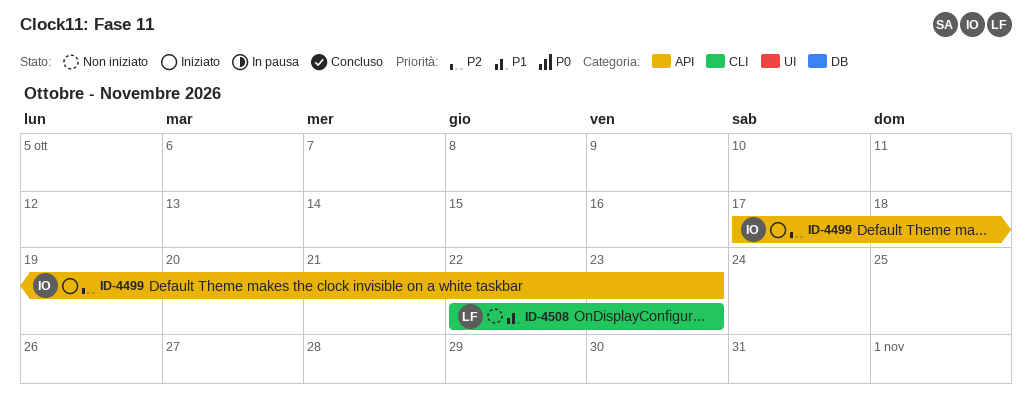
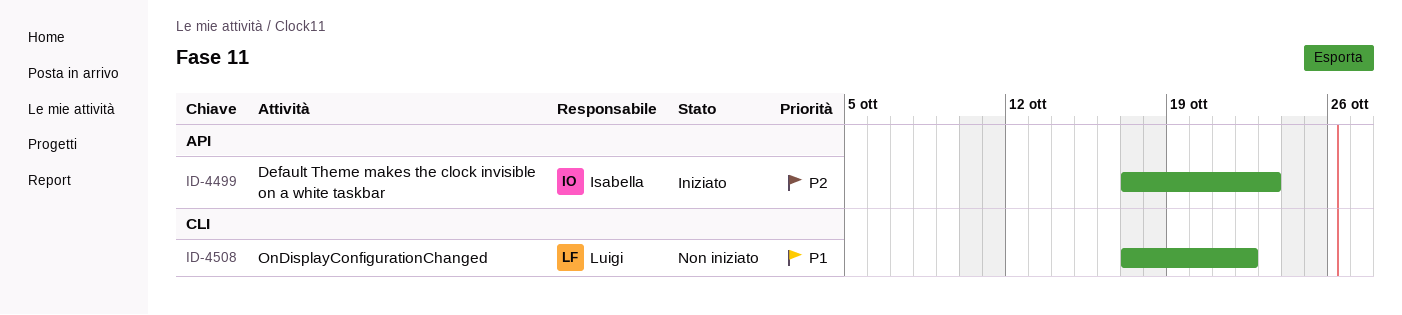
ID-4508, start: Oct 22 -> Oct 17
ID-4508, due: Oct 23 -> Oct 22

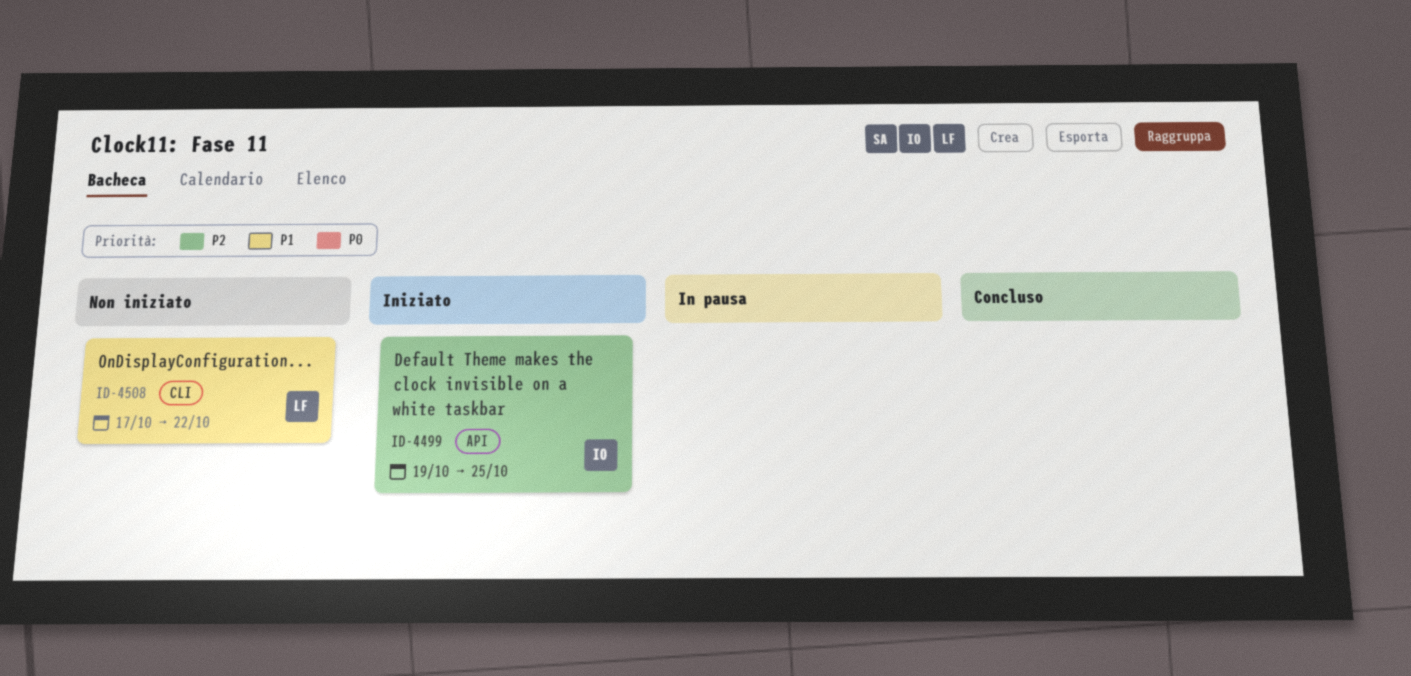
ID-4499, start: Oct 17 -> Oct 19
ID-4499, due: Oct 23 -> Oct 25

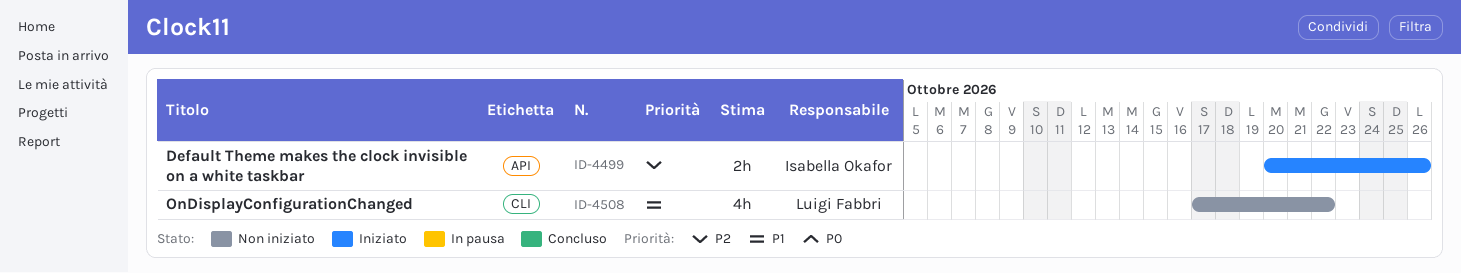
ID-4499, start: Oct 19 -> Oct 20
ID-4499, due: Oct 25 -> Oct 26

